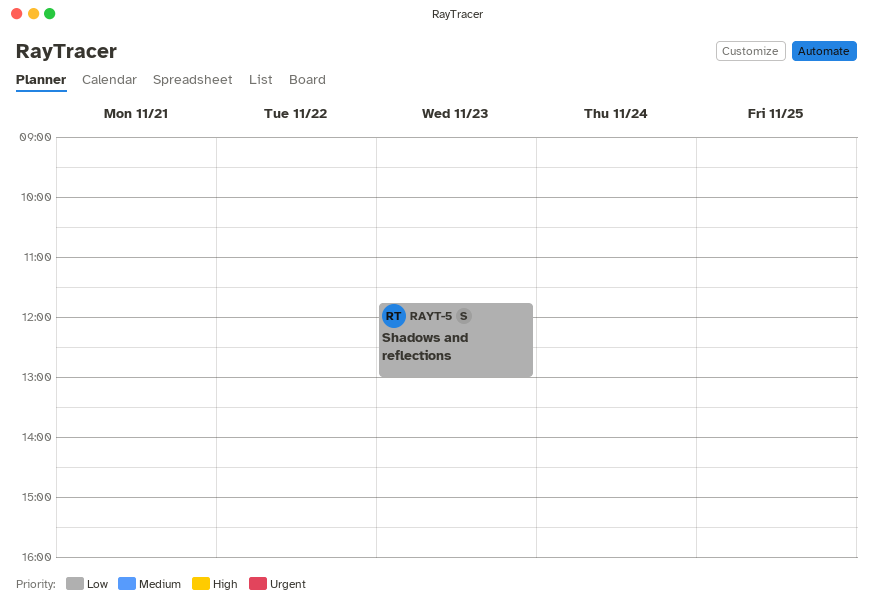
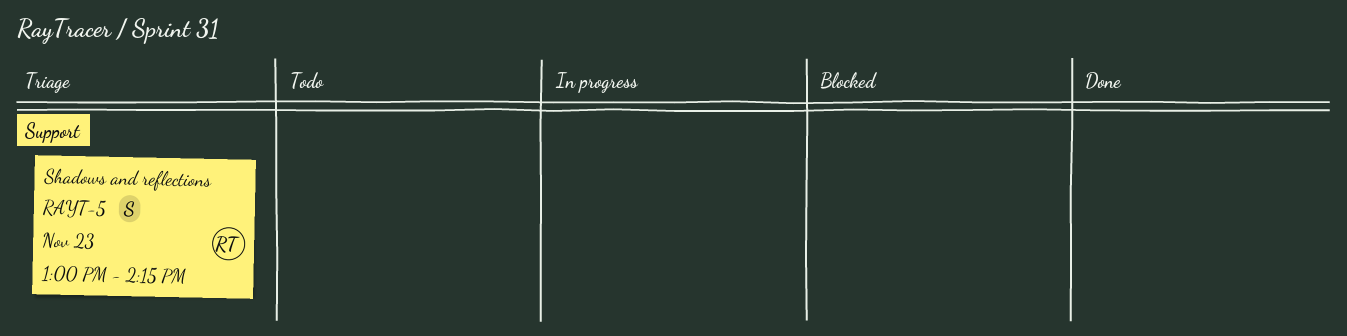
RAYT-5, begins: 11:45 -> 13:00
RAYT-5, ends: 13:00 -> 14:15

